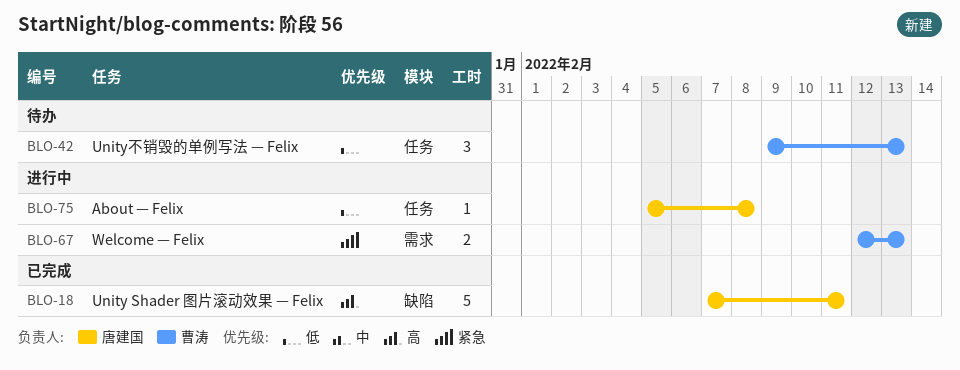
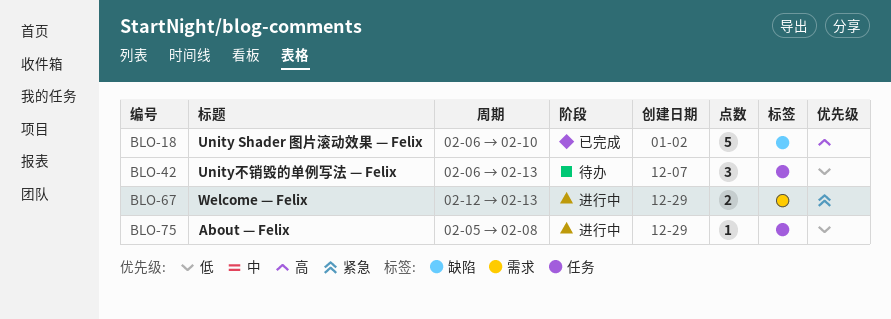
BLO-18, start: Feb 7 -> Feb 6
BLO-18, due: Feb 11 -> Feb 10
BLO-42, start: Feb 9 -> Feb 6

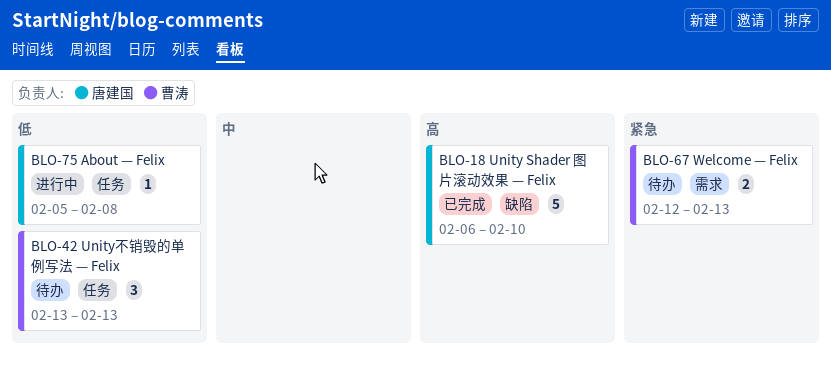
BLO-42, start: Feb 6 -> Feb 13
BLO-67, status: 进行中 -> 待办

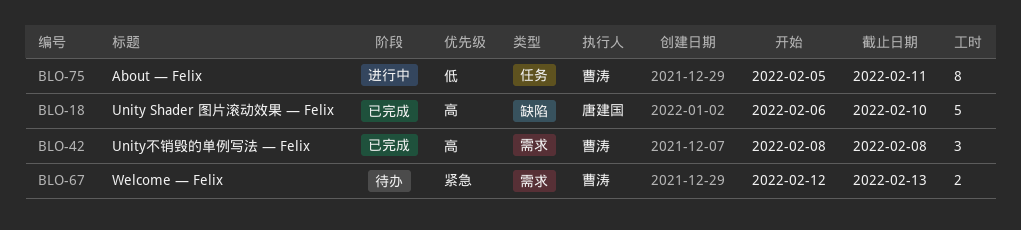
BLO-42, status: 待办 -> 已完成
BLO-42, priority: 低 -> 高
BLO-42, label: 任务 -> 需求
BLO-42, start: Feb 13 -> Feb 8
BLO-42, due: Feb 13 -> Feb 8
BLO-75, owner: 唐建国 -> 曹涛
BLO-75, estimate: 1 -> 8
BLO-75, due: Feb 8 -> Feb 11

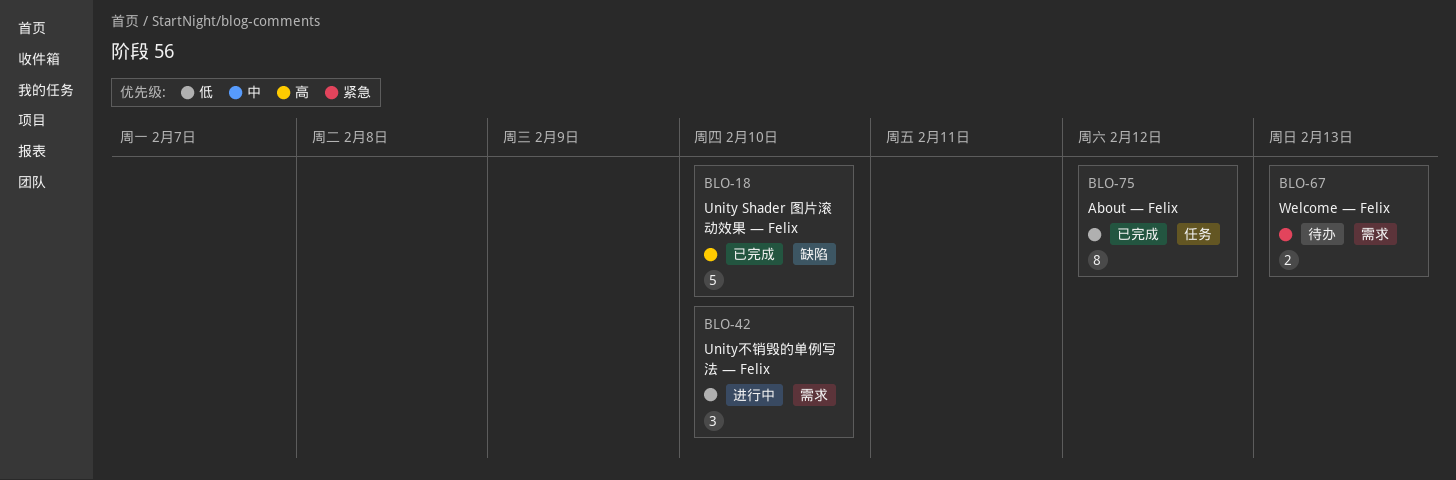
BLO-42, status: 已完成 -> 进行中
BLO-42, priority: 高 -> 低
BLO-42, due: Feb 8 -> Feb 10
BLO-75, status: 进行中 -> 已完成
BLO-75, due: Feb 11 -> Feb 12

